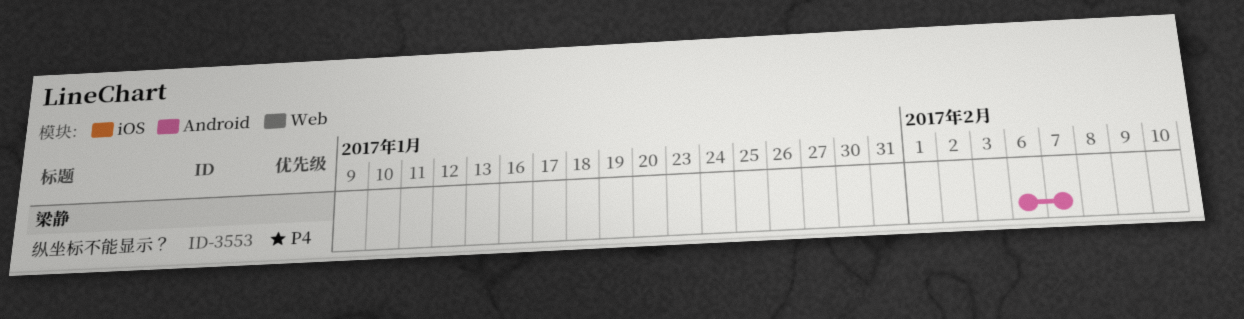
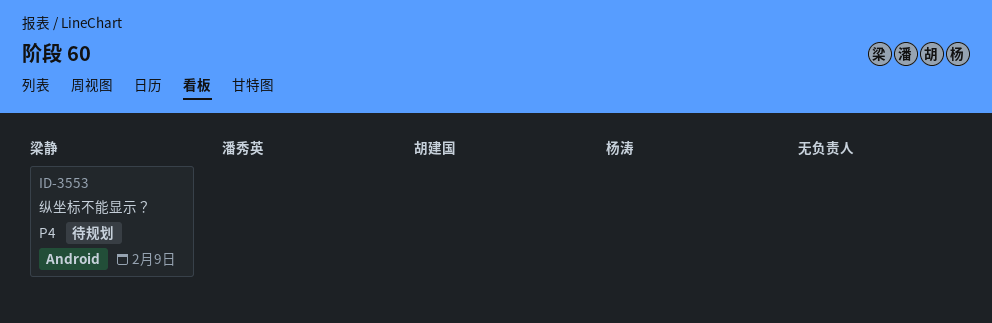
ID-3553, due: Feb 7 -> Feb 9

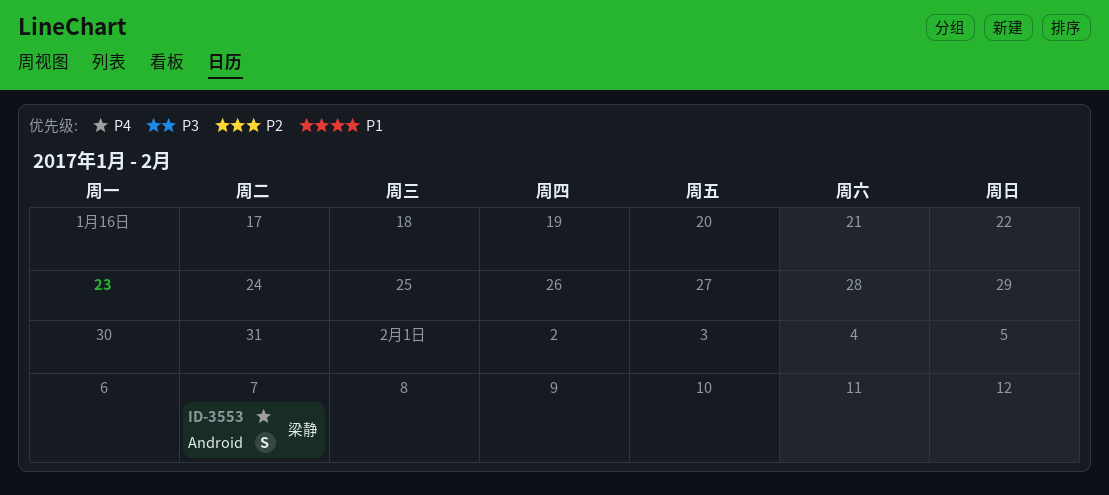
ID-3553, due: Feb 9 -> Feb 7

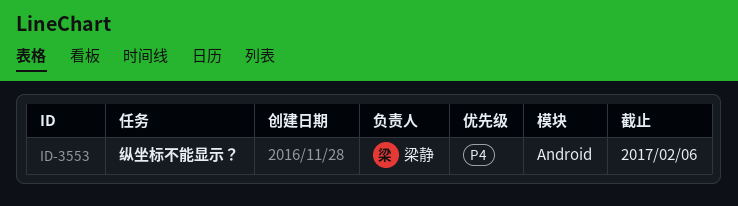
ID-3553, due: Feb 7 -> Feb 6

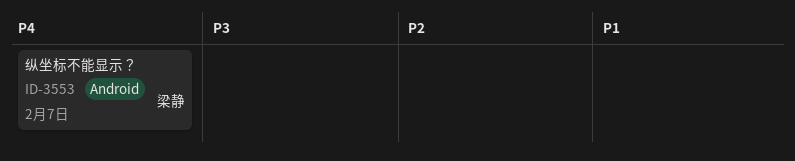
ID-3553, due: Feb 6 -> Feb 7

